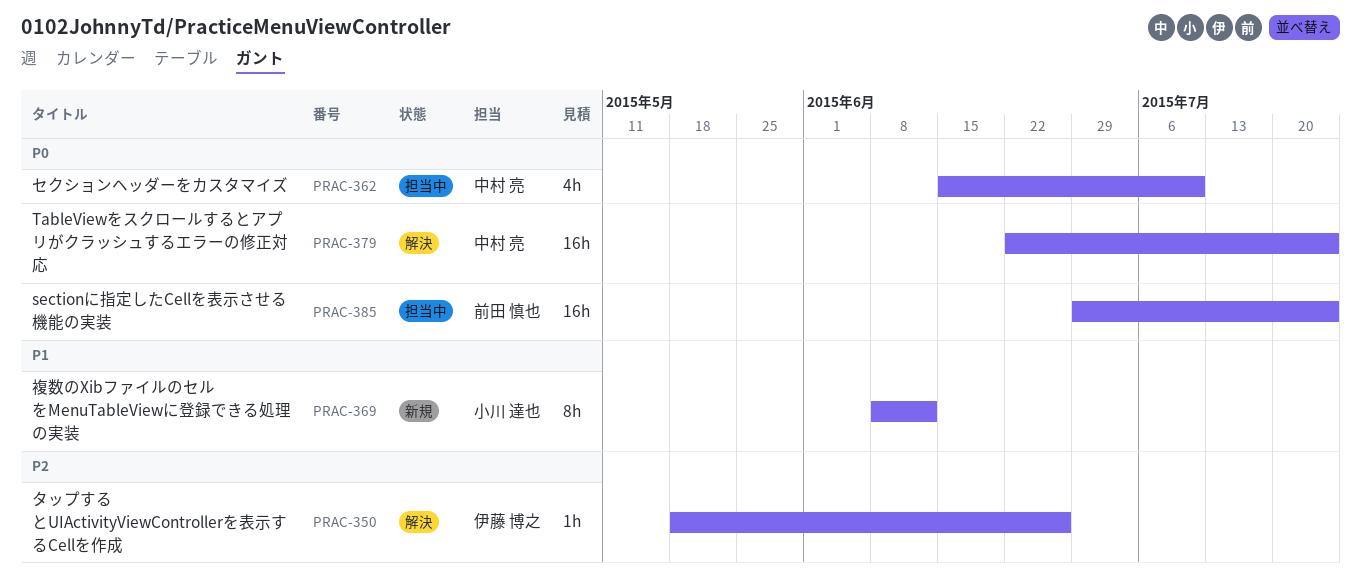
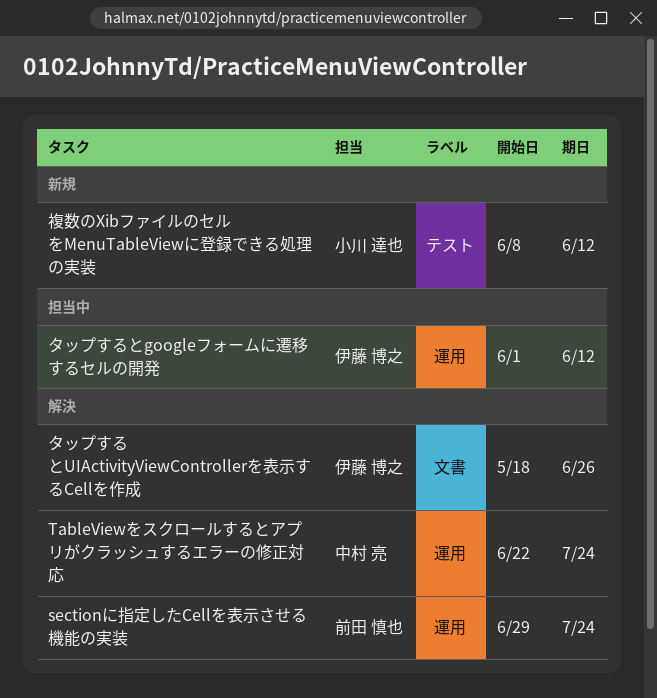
sectionに指定したCellを表示させる機能の実装, status: 担当中 -> 解決
セクションヘッダーをカスタマイズ: present -> none
タップするとgoogleフォームに遷移するセルの開発: none -> present

